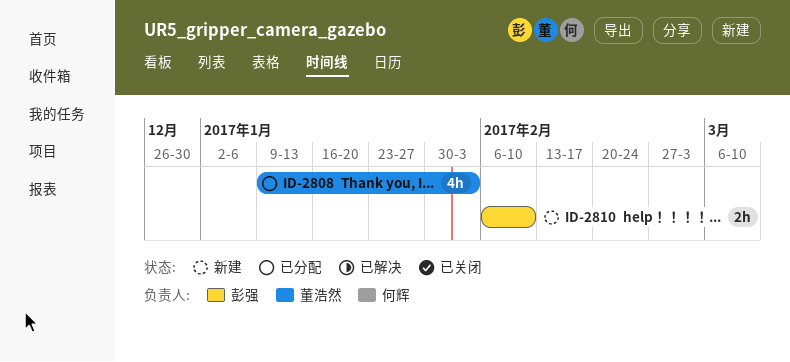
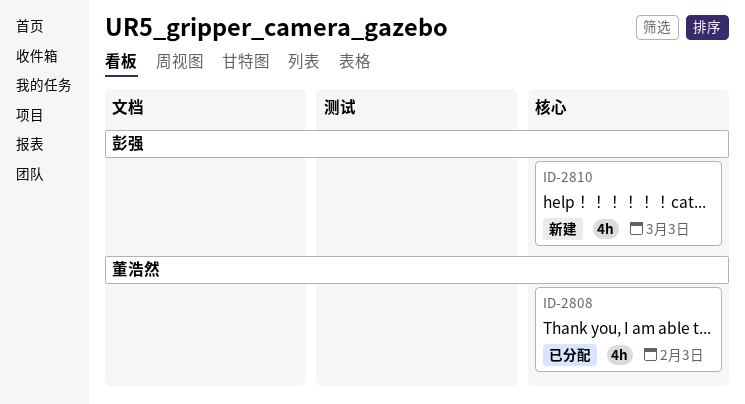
ID-2810, estimate: 2h -> 4h
ID-2810, due: Feb 10 -> Mar 3

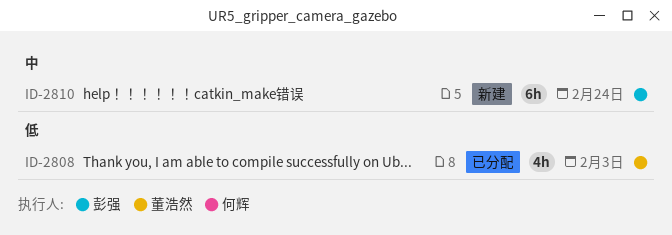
ID-2810, estimate: 4h -> 6h
ID-2810, due: Mar 3 -> Feb 24

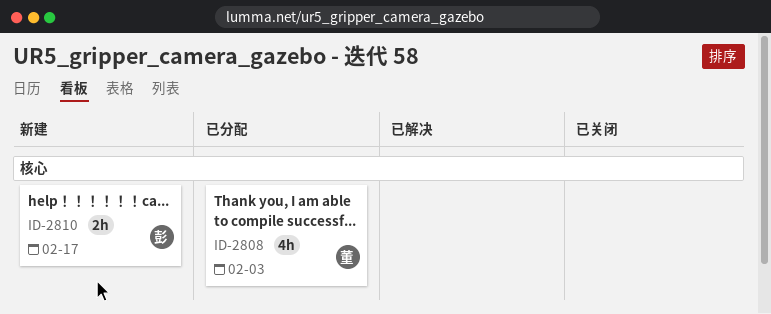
ID-2810, estimate: 6h -> 2h
ID-2810, due: Feb 24 -> Feb 17

